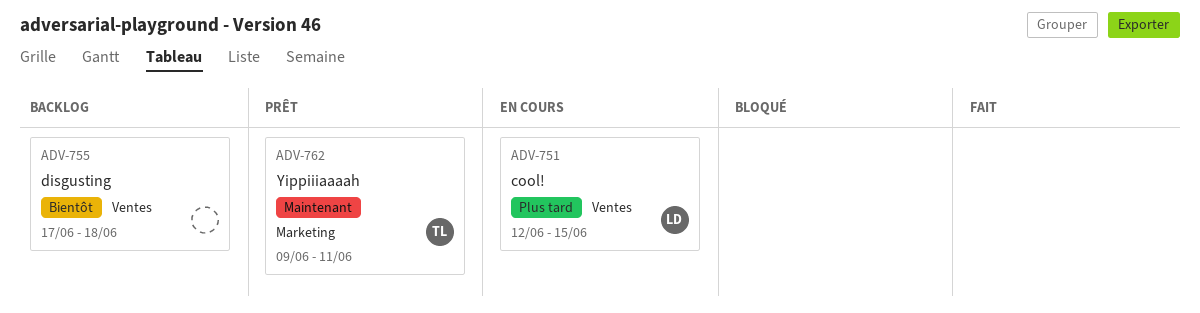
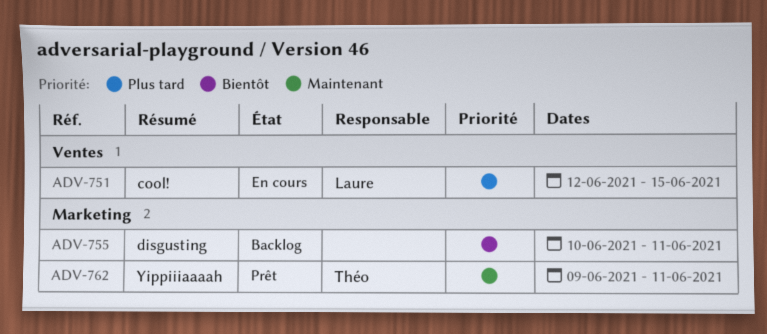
ADV-755, label: Ventes -> Marketing
ADV-755, start: Jun 17 -> Jun 10
ADV-755, due: Jun 18 -> Jun 11

